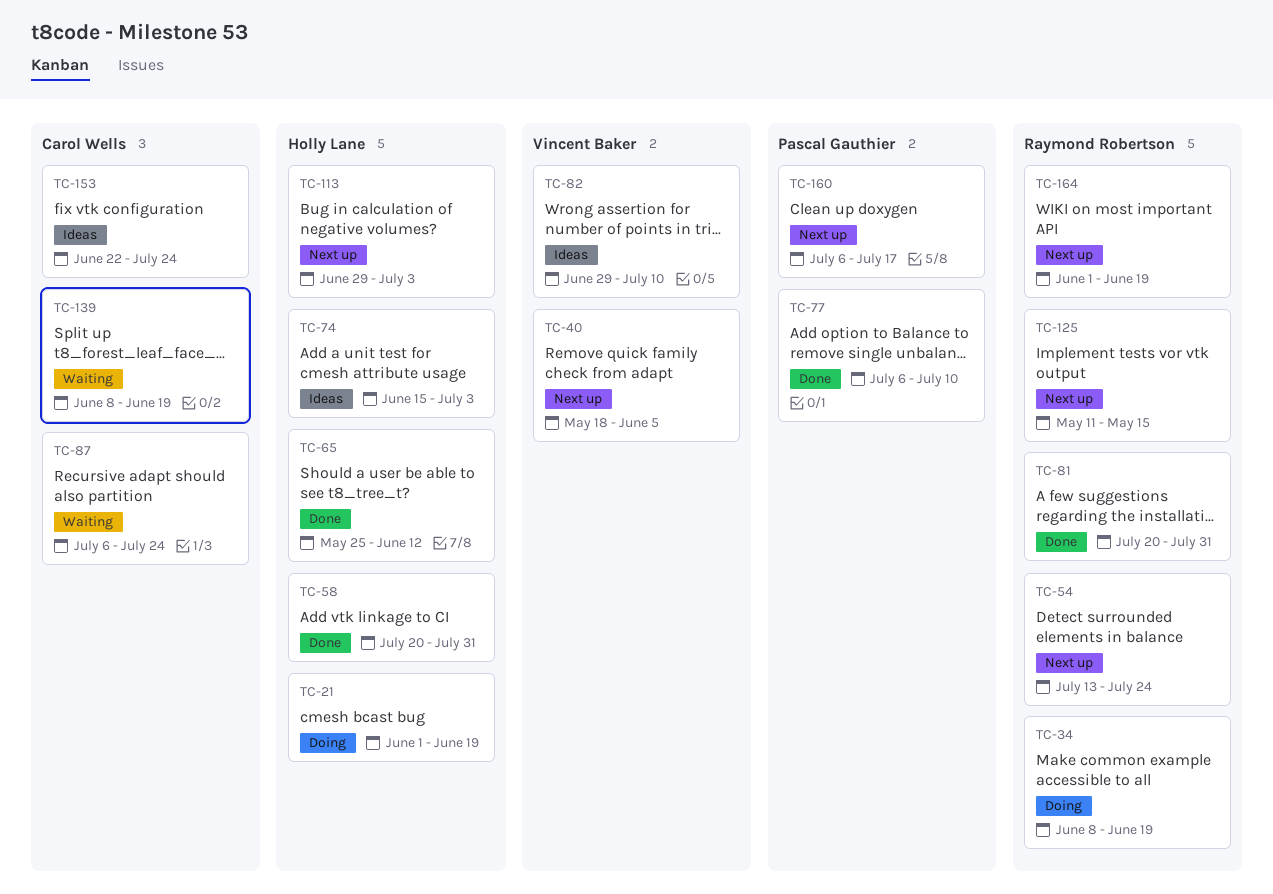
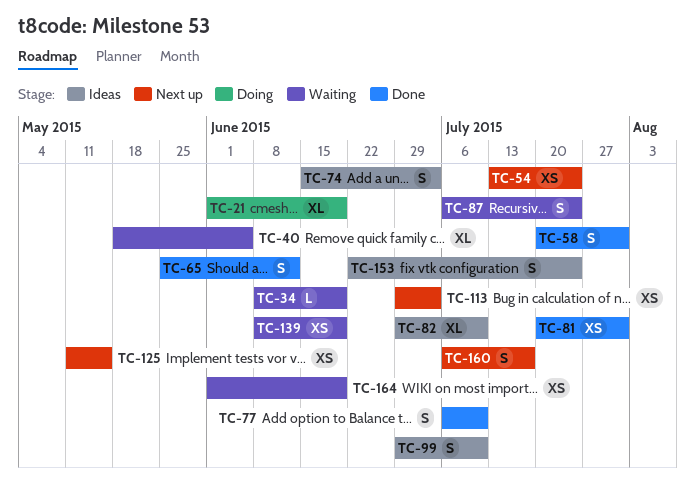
TC-34, status: Doing -> Waiting
TC-40, status: Next up -> Waiting
TC-99: none -> present
TC-164, status: Next up -> Waiting

